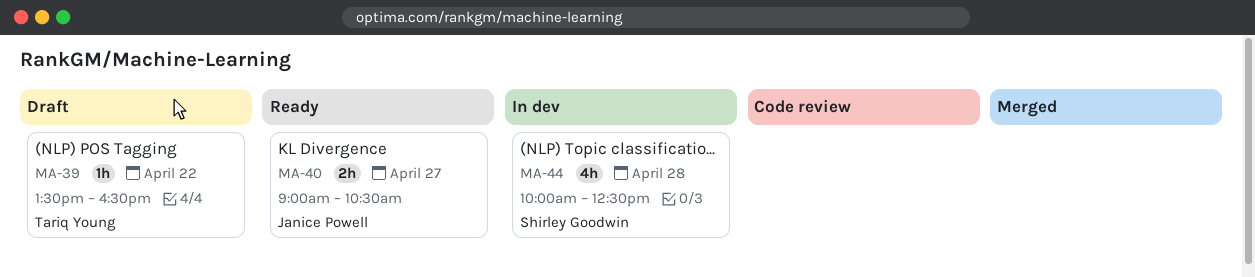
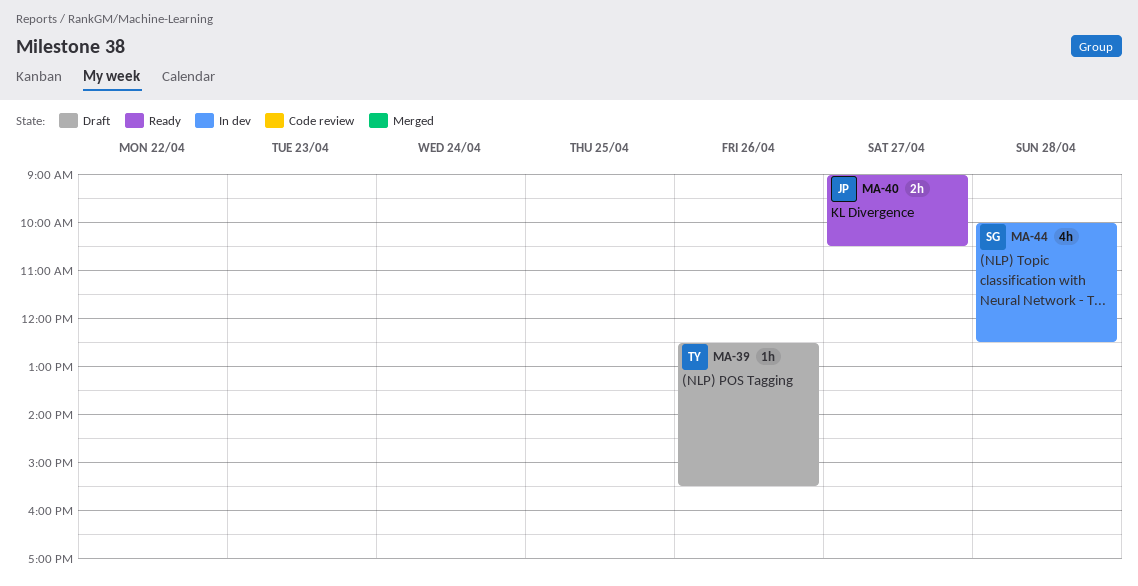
MA-39, day: Apr 22 -> Apr 26
MA-39, begins: 13:30 -> 12:30
MA-39, ends: 16:30 -> 15:30

